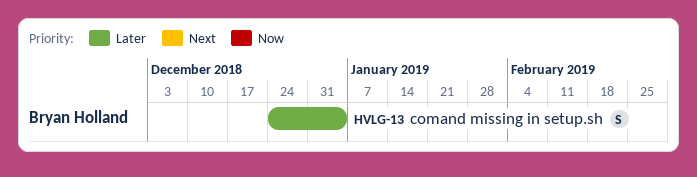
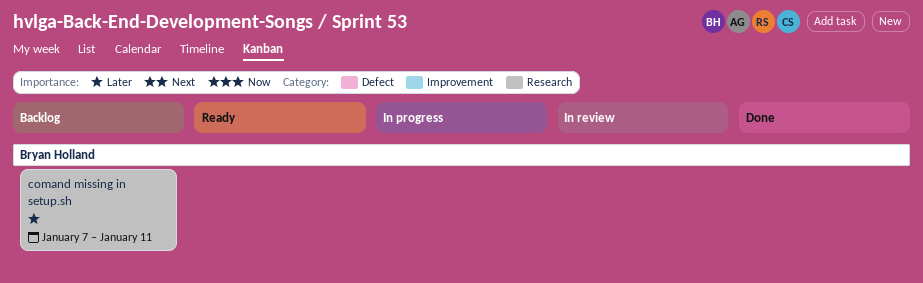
comand missing in setup.sh, start: Dec 24 -> Jan 7
comand missing in setup.sh, due: Jan 4 -> Jan 11

